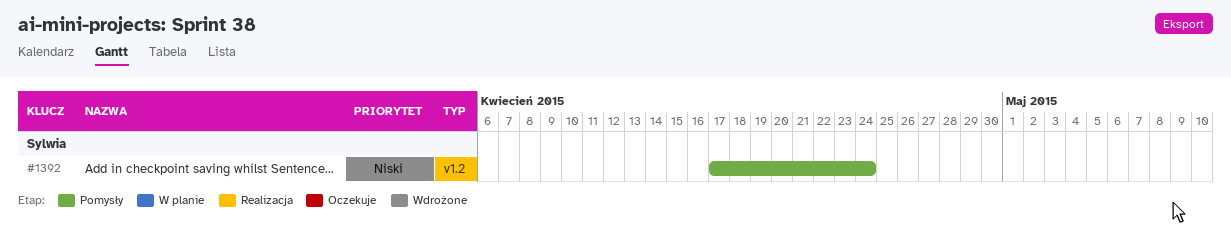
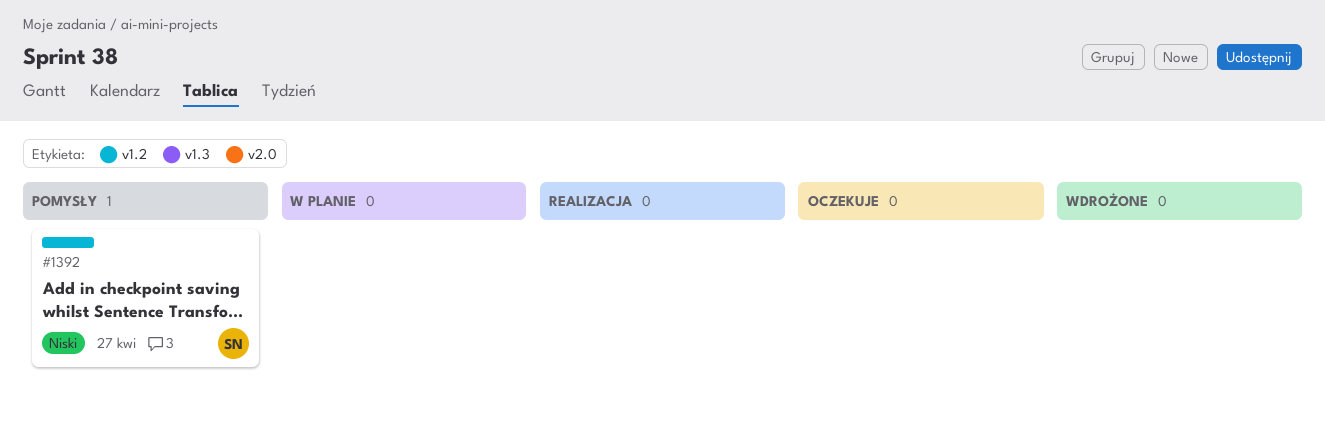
#1392, due: Apr 24 -> Apr 27

